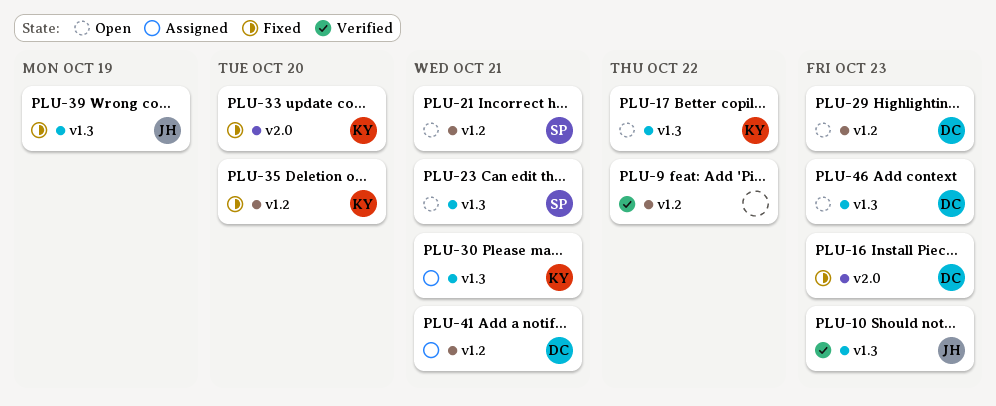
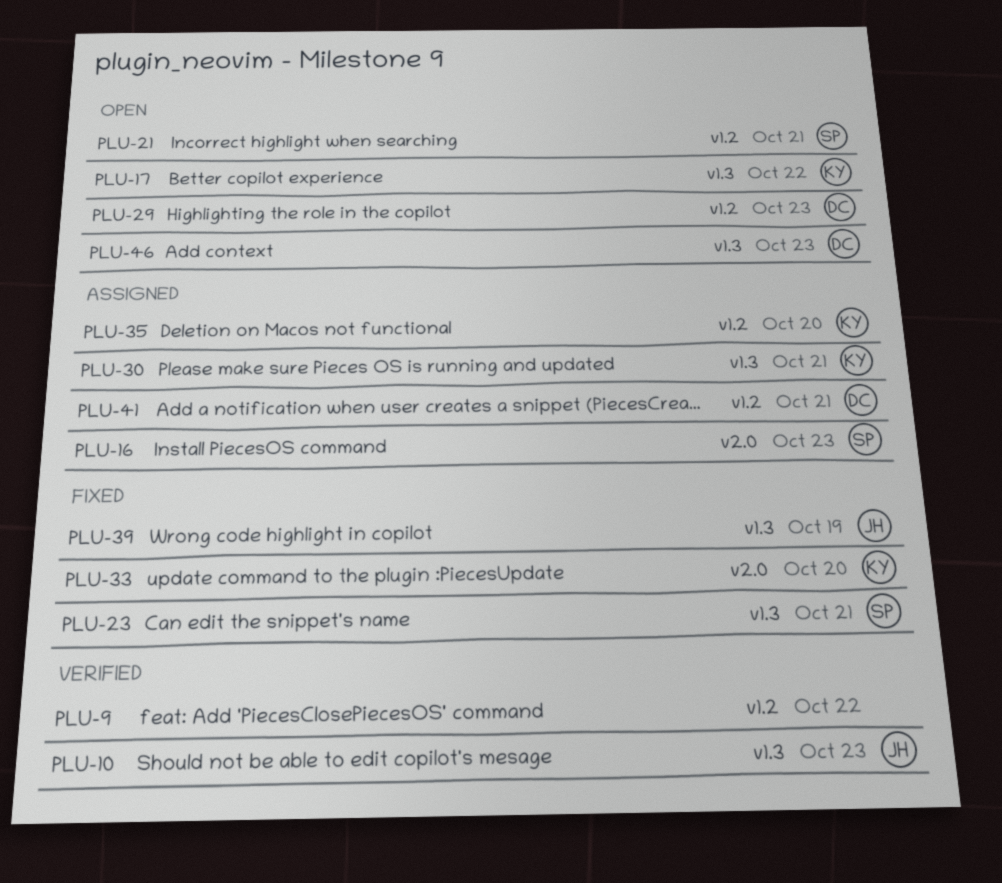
PLU-16, status: Fixed -> Assigned
PLU-16, owner: DC -> SP
PLU-23, status: Open -> Fixed
PLU-35, status: Fixed -> Assigned

